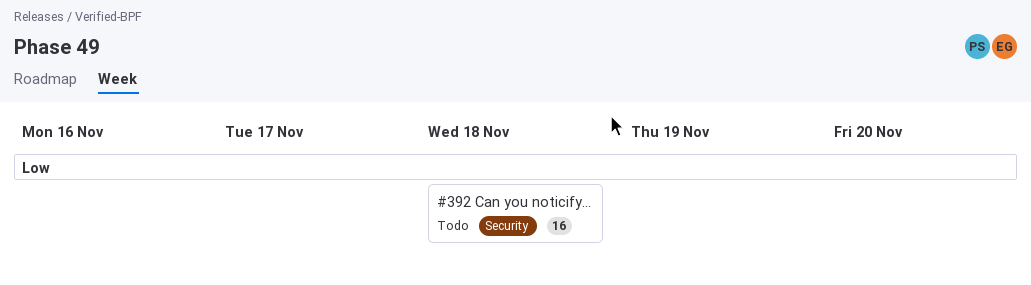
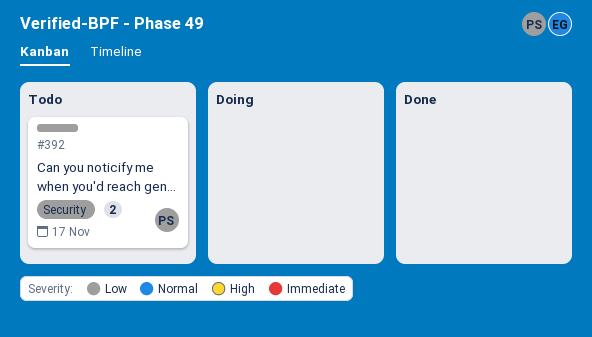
#392, estimate: 16 -> 2
#392, due: Nov 18 -> Nov 17

